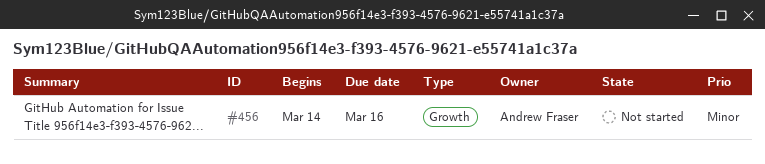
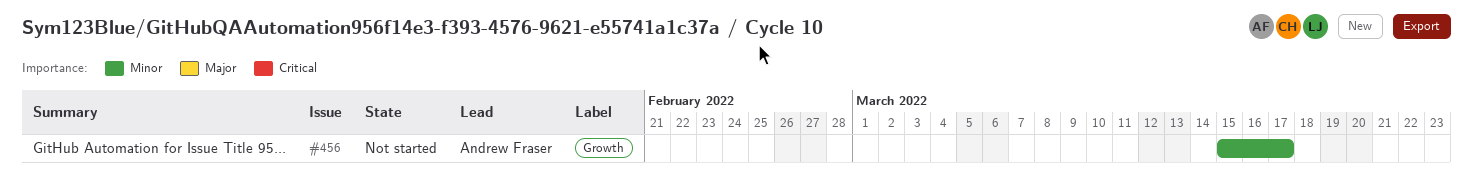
#456, start: Mar 14 -> Mar 15
#456, due: Mar 16 -> Mar 17

